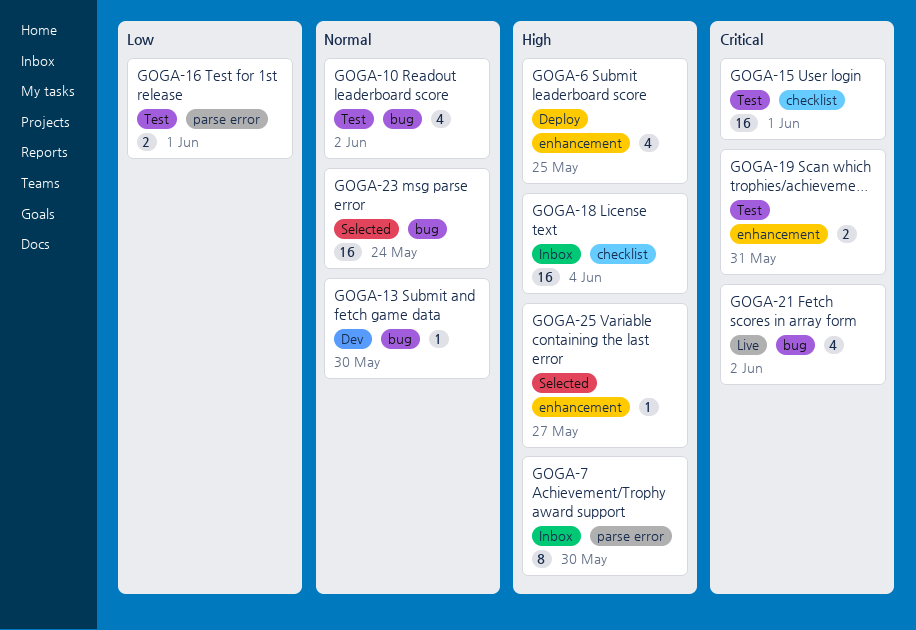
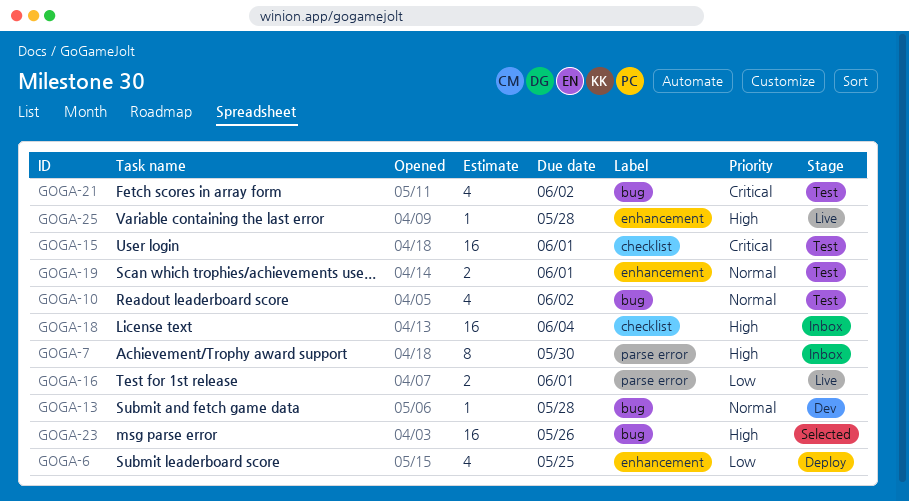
GOGA-6, priority: High -> Low
GOGA-13, due: May 30 -> May 28
GOGA-16, status: Test -> Live
GOGA-19, priority: Critical -> Normal
GOGA-19, due: May 31 -> Jun 1
GOGA-21, status: Live -> Test
GOGA-23, priority: Normal -> High
GOGA-23, due: May 24 -> May 26
GOGA-25, status: Selected -> Live
GOGA-25, due: May 27 -> May 28

